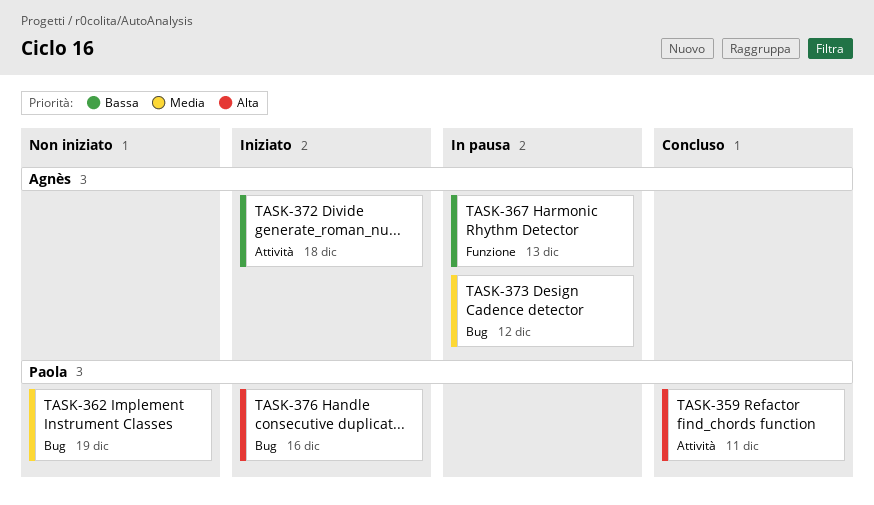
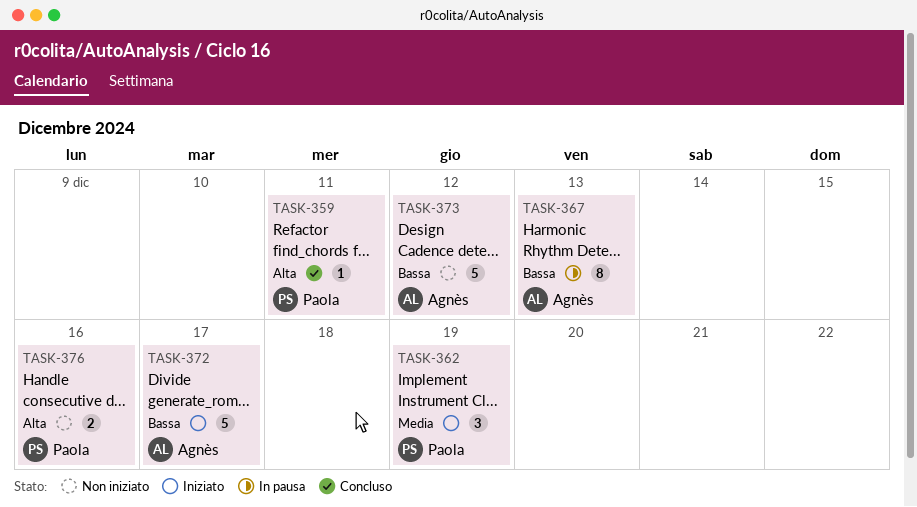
TASK-362, status: Non iniziato -> Iniziato
TASK-372, due: Dec 18 -> Dec 17
TASK-373, status: In pausa -> Non iniziato
TASK-373, priority: Media -> Bassa
TASK-376, status: Iniziato -> Non iniziato

